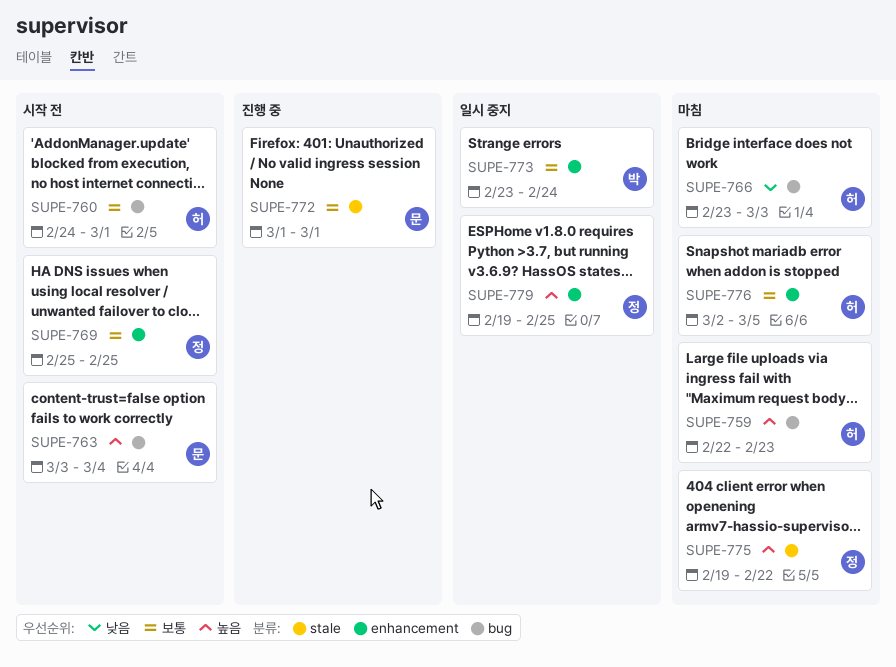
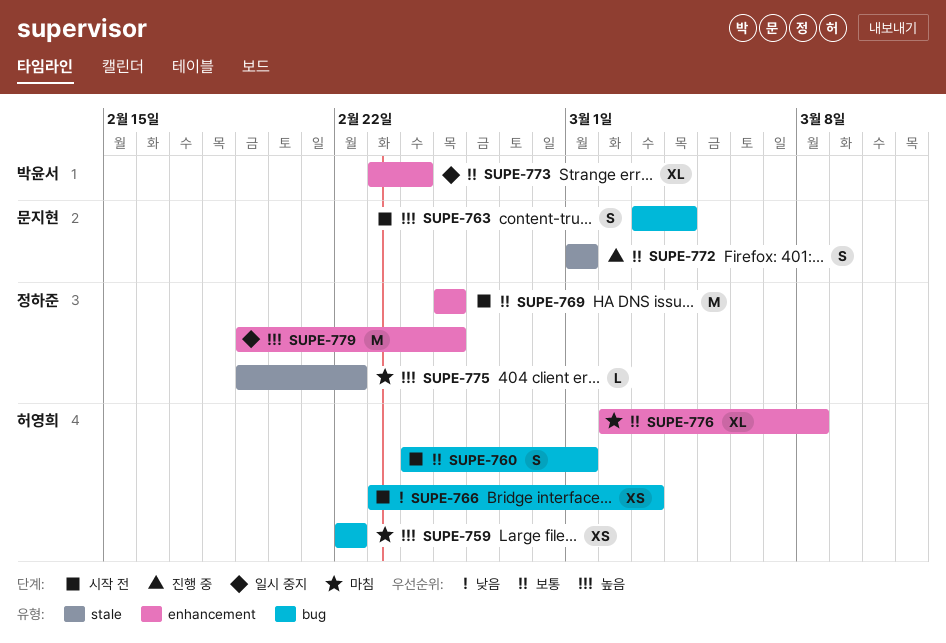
SUPE-759, due: Feb 23 -> Feb 22
SUPE-766, status: 마침 -> 시작 전
SUPE-776, due: Mar 5 -> Mar 8

